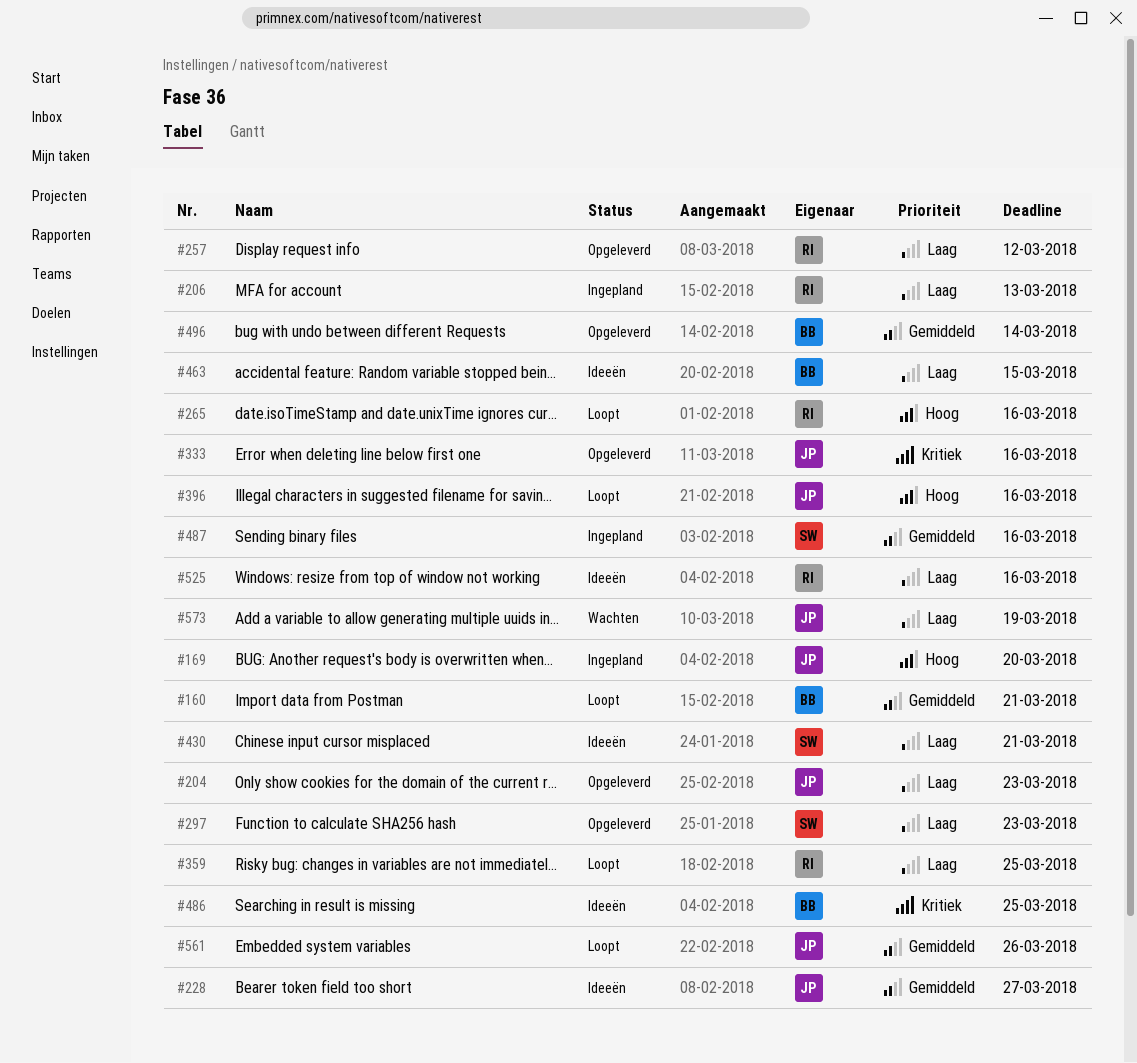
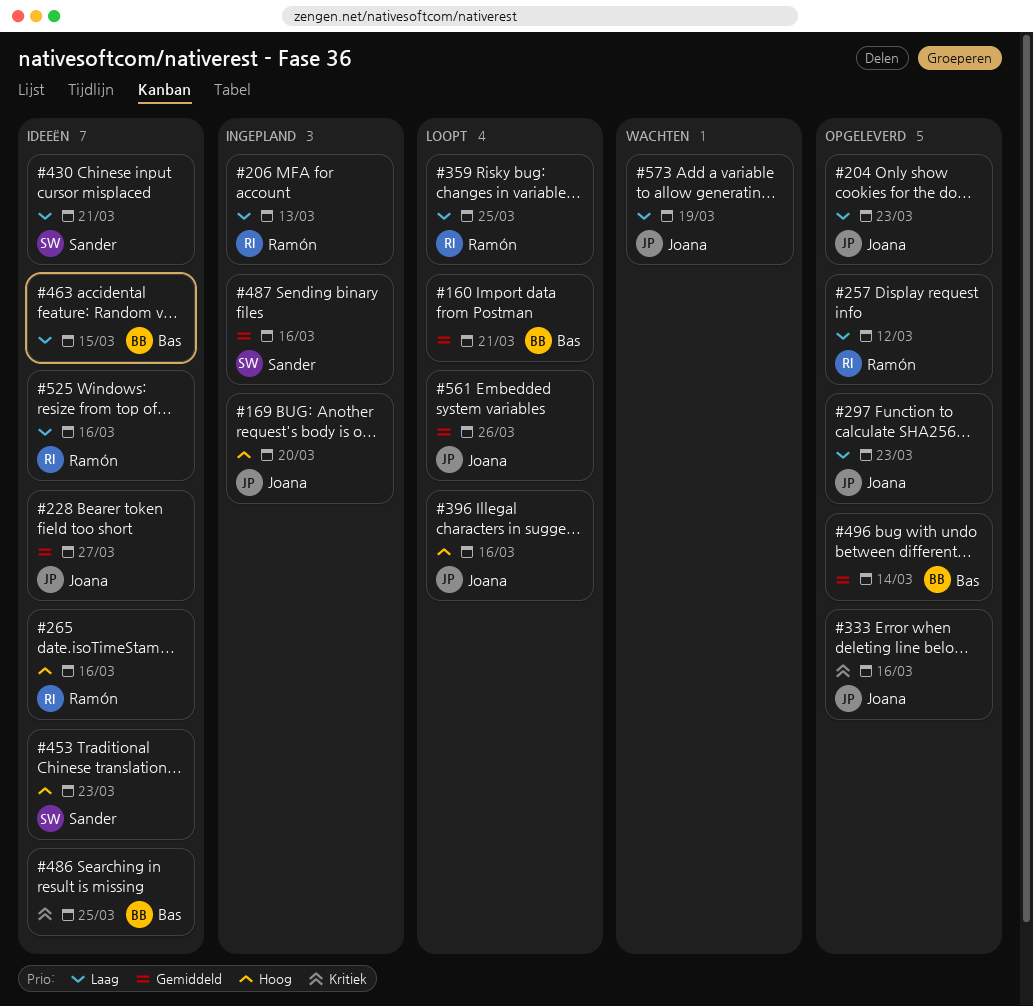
#265, status: Loopt -> Ideeën
#297, owner: Sander -> Joana
#453: none -> present

